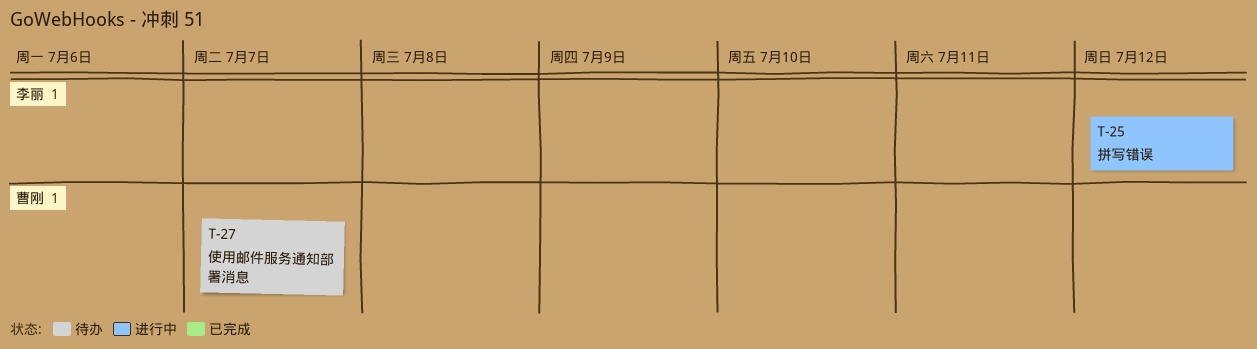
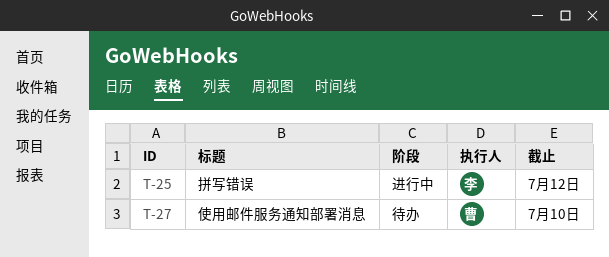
T-27, due: Jul 7 -> Jul 10

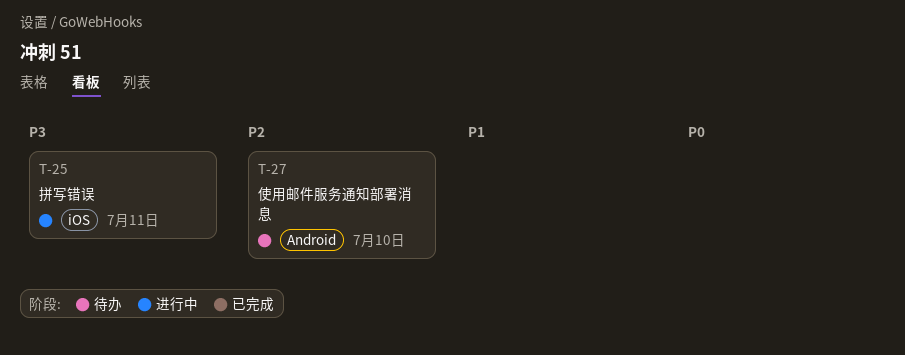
T-25, due: Jul 12 -> Jul 11

